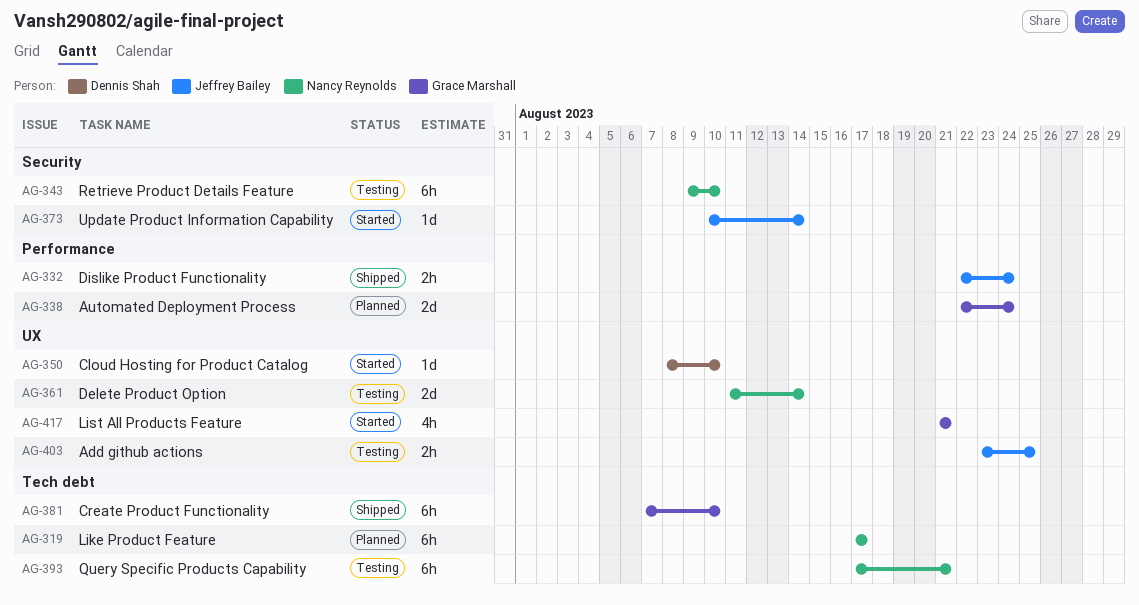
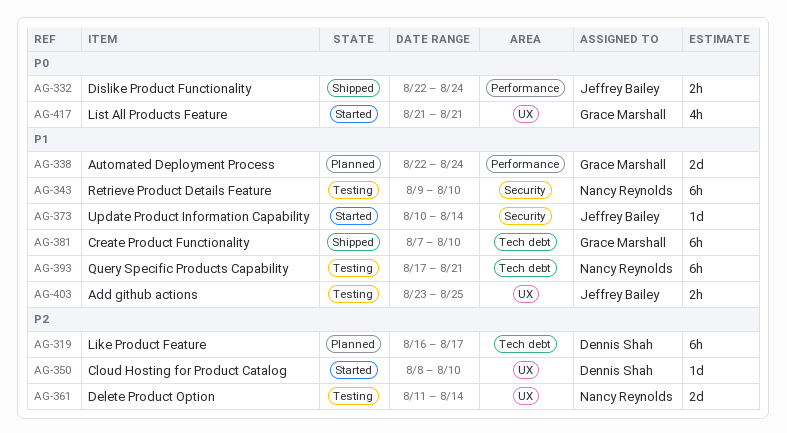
AG-319, owner: Nancy Reynolds -> Dennis Shah
AG-319, start: Aug 17 -> Aug 16

